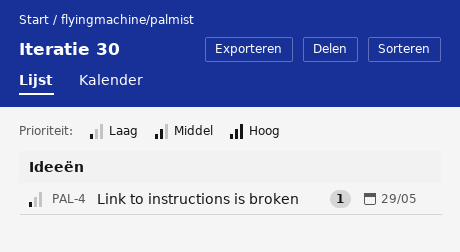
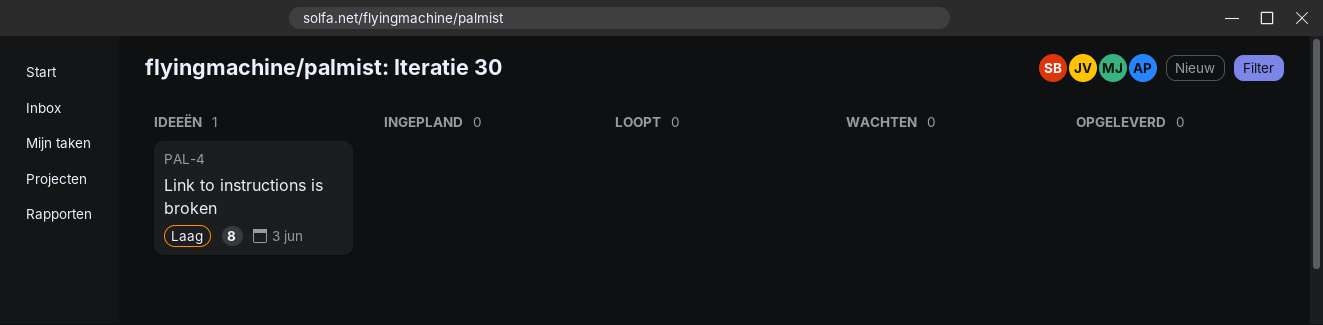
PAL-4, estimate: 1 -> 8
PAL-4, due: May 29 -> Jun 3

